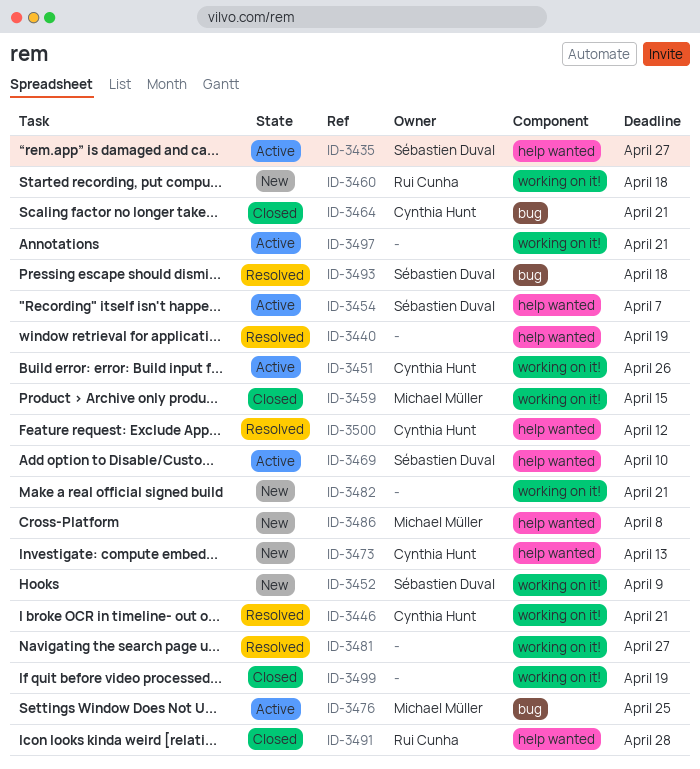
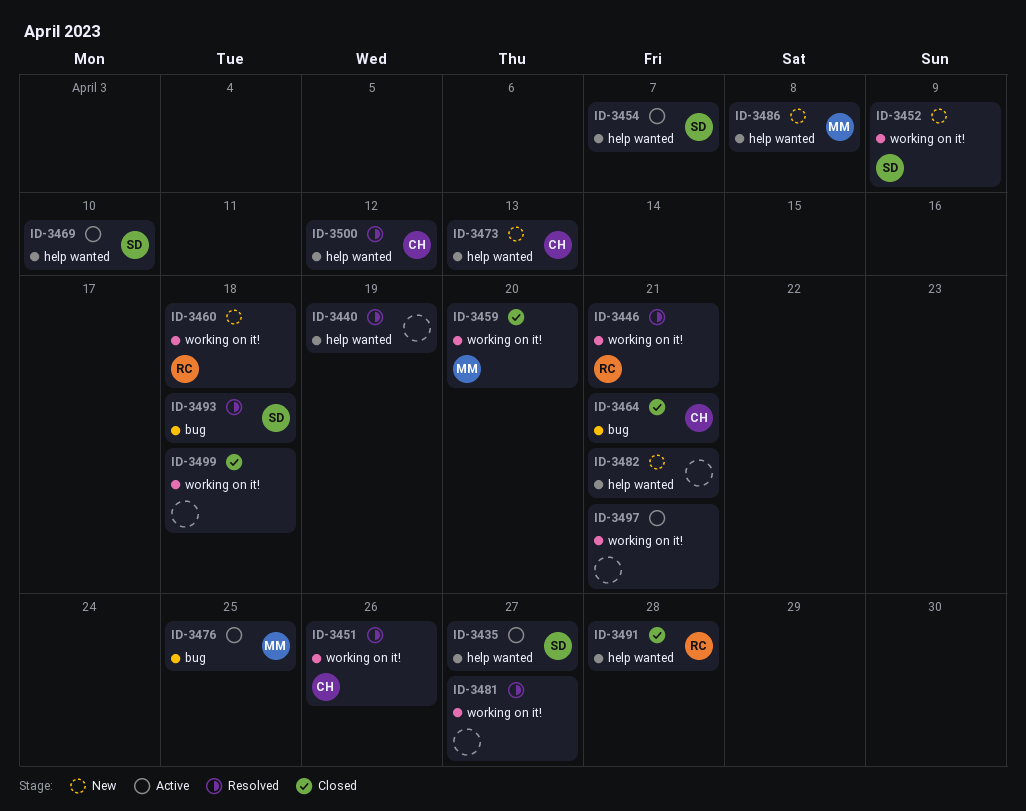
ID-3446, owner: Cynthia Hunt -> Rui Cunha
ID-3451, status: Active -> Resolved
ID-3459, due: Apr 15 -> Apr 20
ID-3482, label: working on it! -> help wanted
ID-3499, due: Apr 19 -> Apr 18

